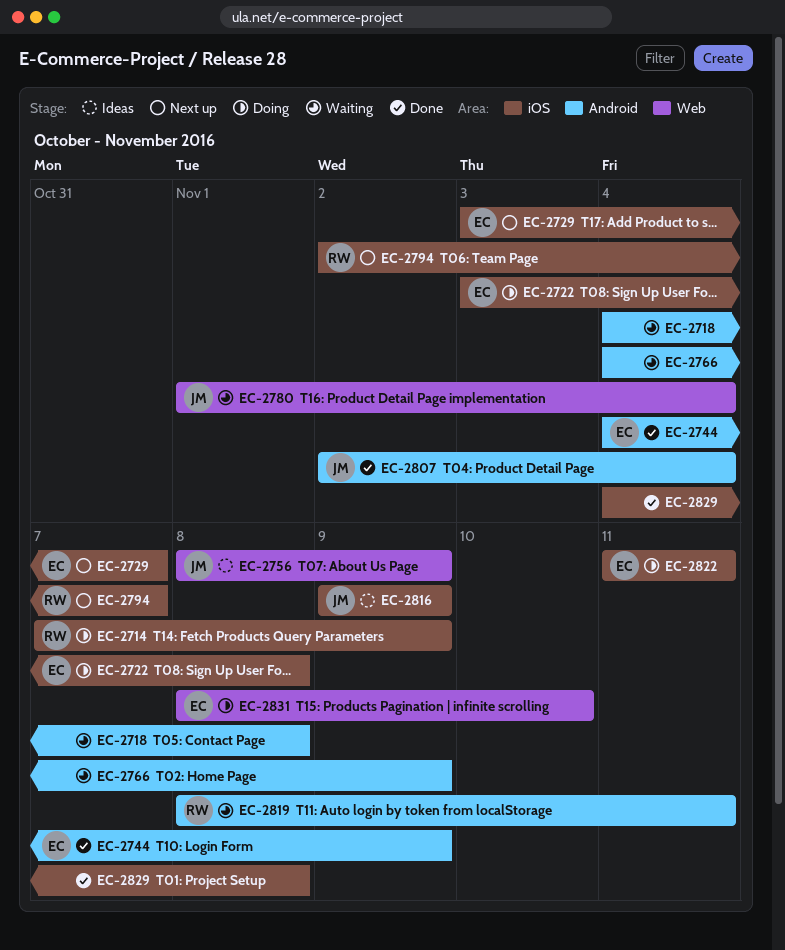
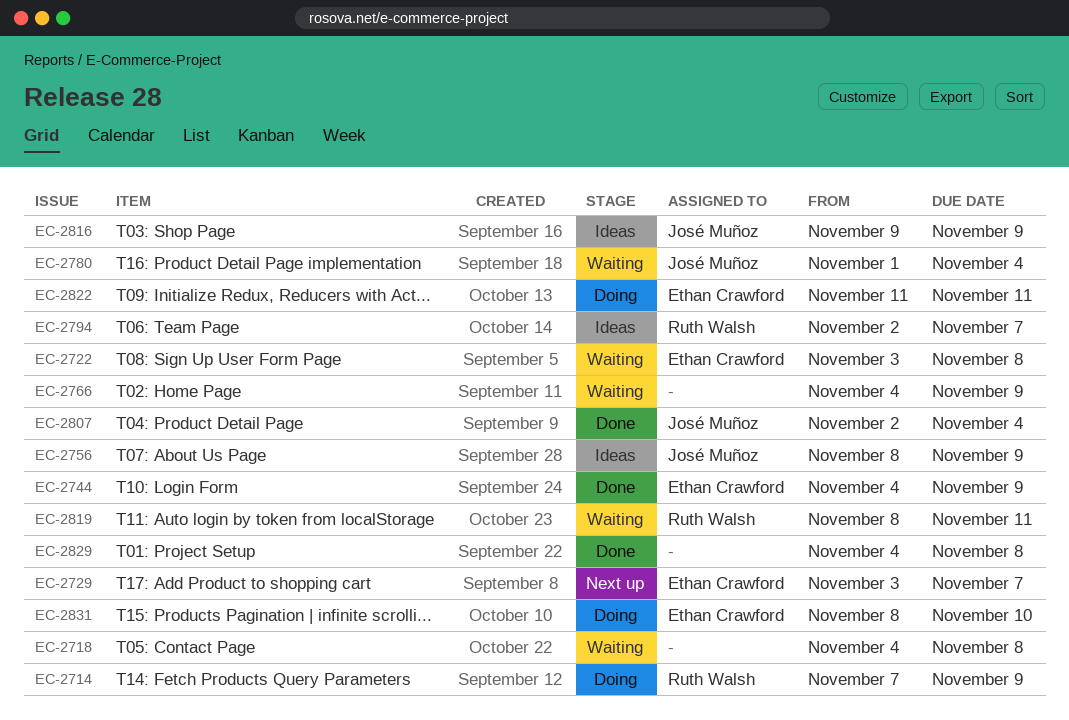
EC-2722, status: Doing -> Waiting
EC-2794, status: Next up -> Ideas

